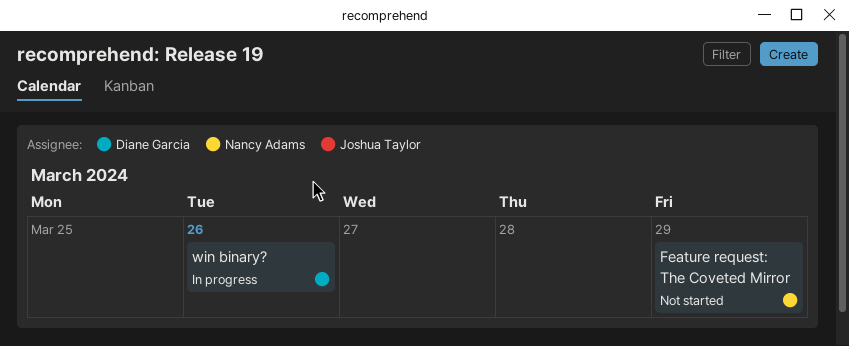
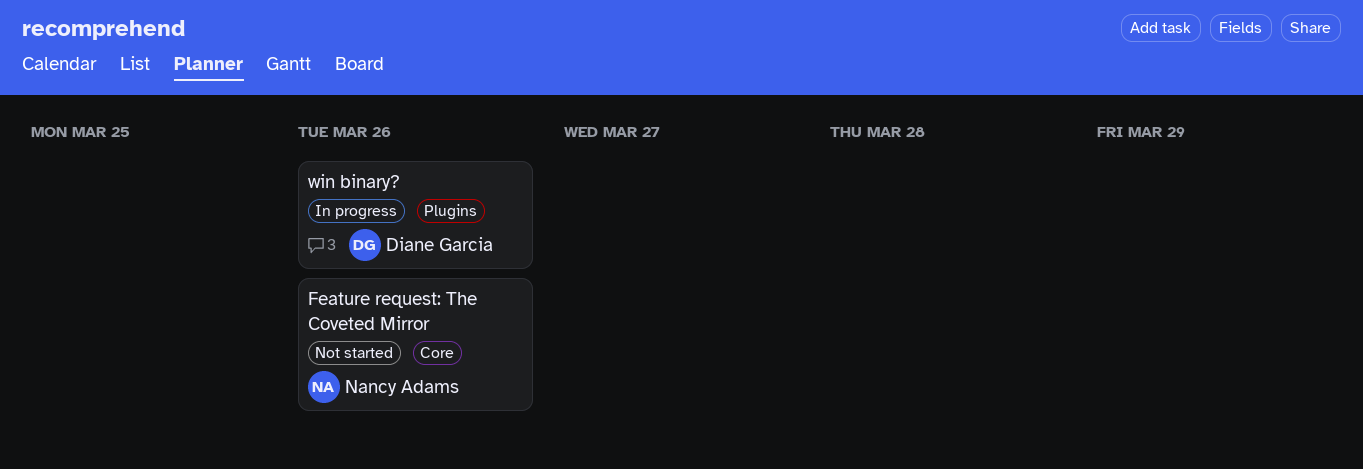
Feature request: The Coveted Mirror, due: Mar 29 -> Mar 26

